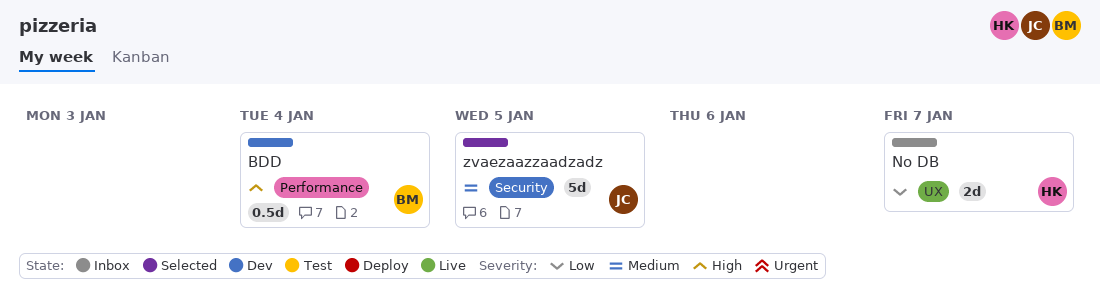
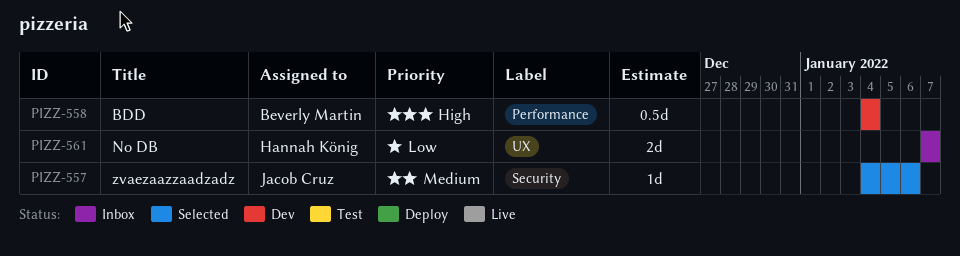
zvaezaazzaadzadz, estimate: 5d -> 1d
zvaezaazzaadzadz, due: Jan 5 -> Jan 6

